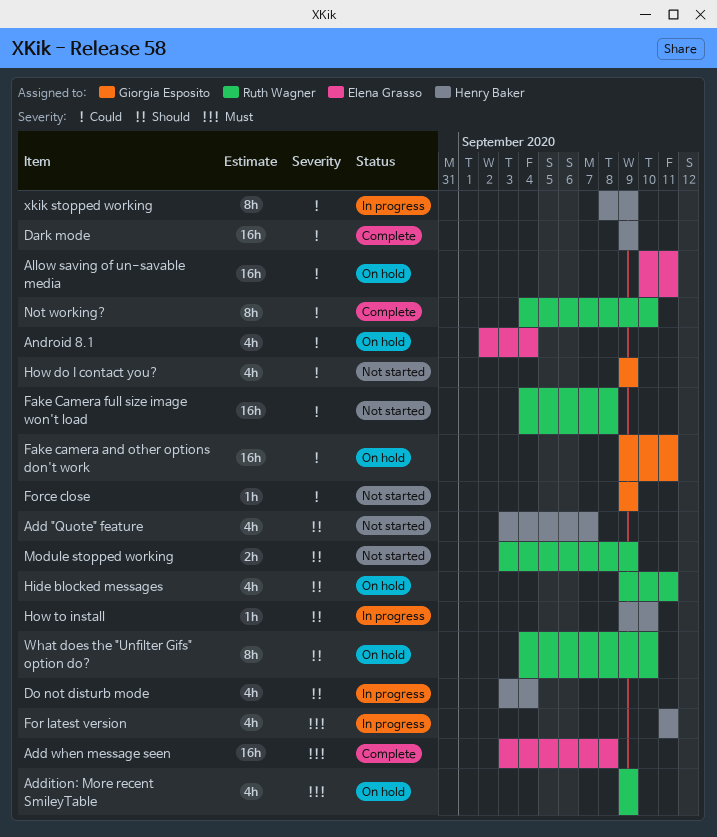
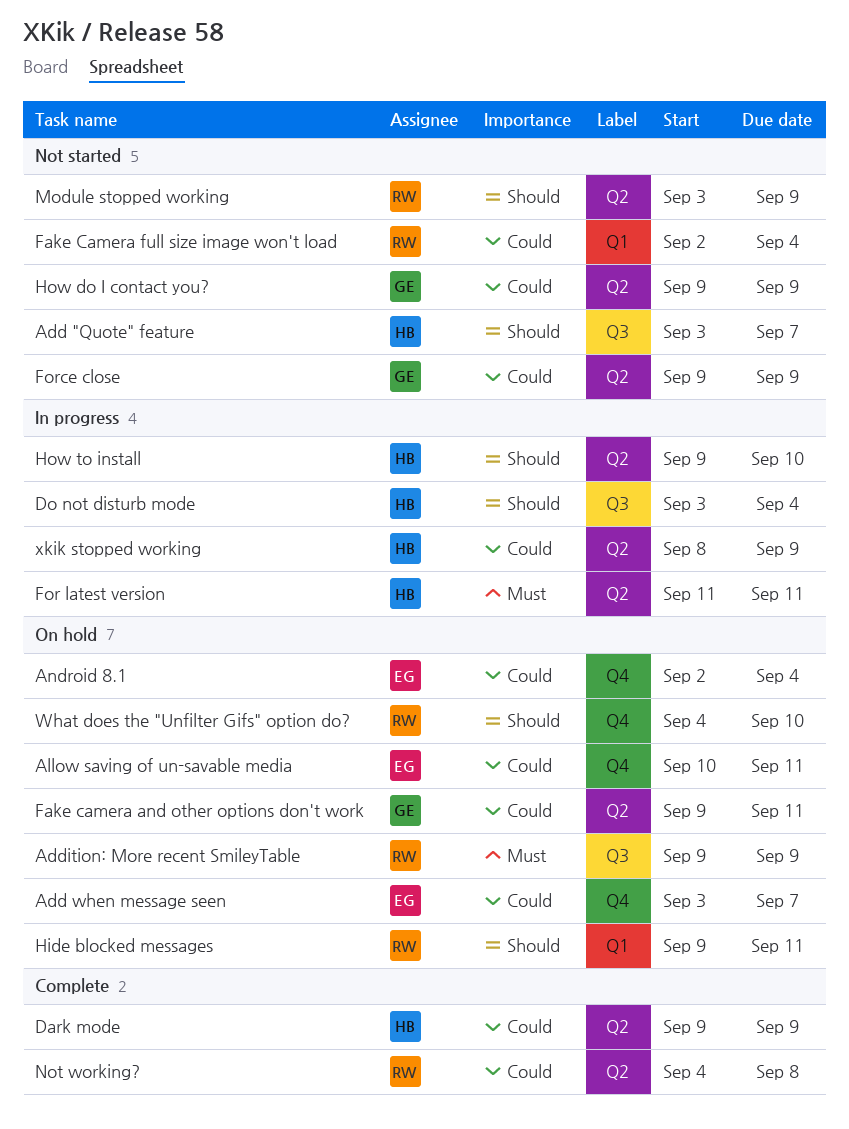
Add when message seen, status: Complete -> On hold
Add when message seen, priority: Must -> Could
Add when message seen, due: Sep 8 -> Sep 7
Fake Camera full size image won't load, start: Sep 4 -> Sep 2
Fake Camera full size image won't load, due: Sep 8 -> Sep 4
Not working?, due: Sep 10 -> Sep 8

